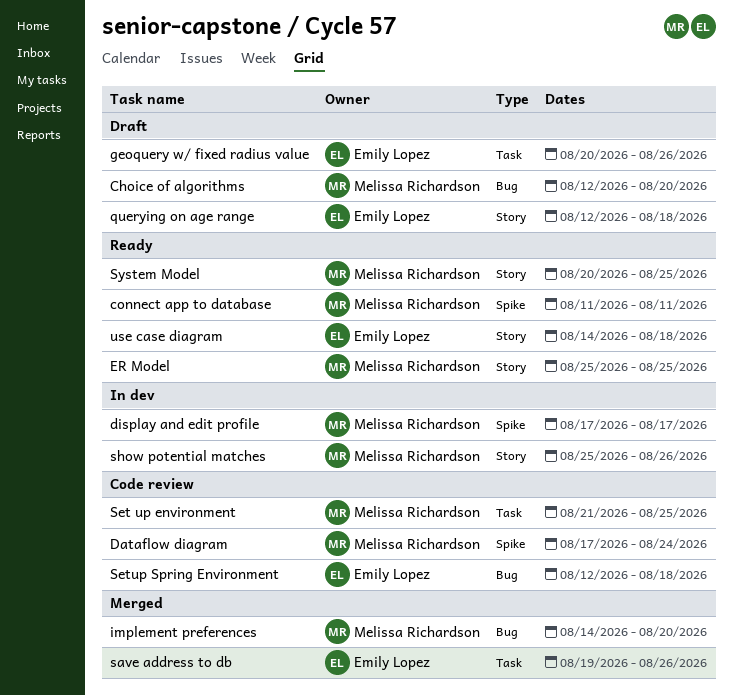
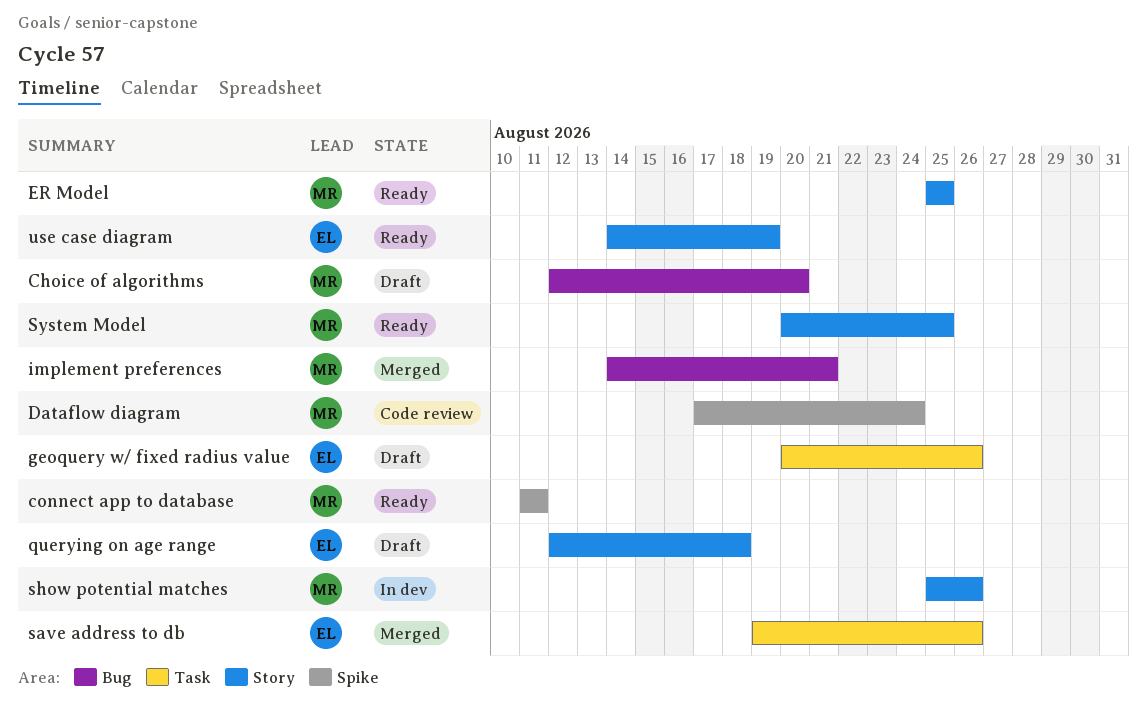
display and edit profile: present -> none
implement preferences, due: Aug 20 -> Aug 21
Set up environment: present -> none
Setup Spring Environment: present -> none
use case diagram, due: Aug 18 -> Aug 19

